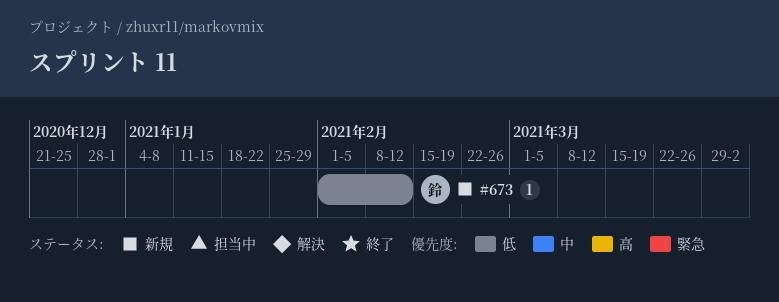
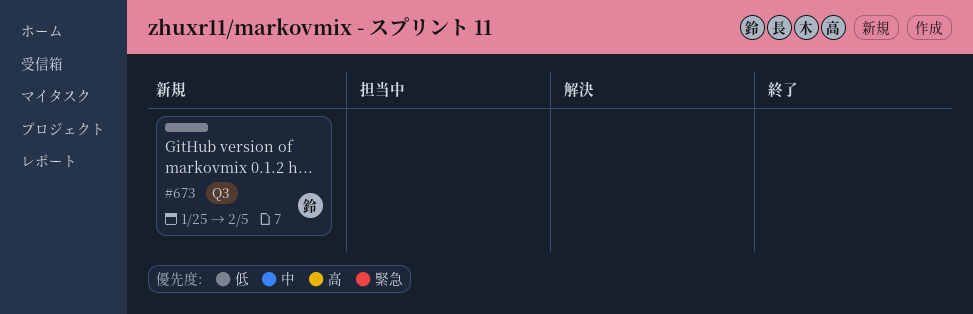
#673, start: Feb 1 -> Jan 25
#673, due: Feb 12 -> Feb 5

